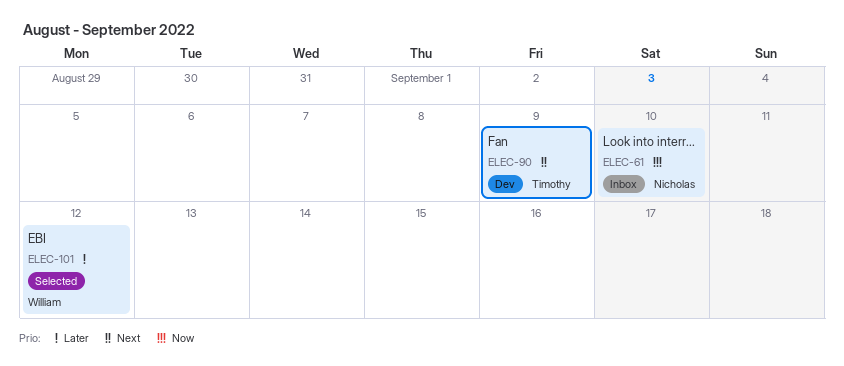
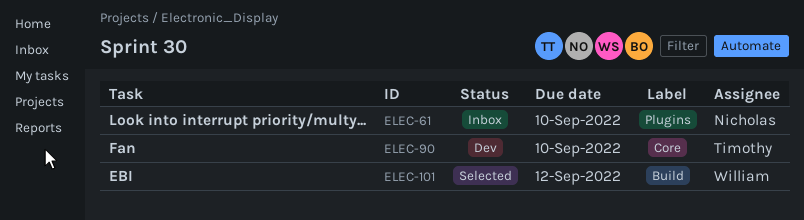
ELEC-90, due: Sep 9 -> Sep 10

